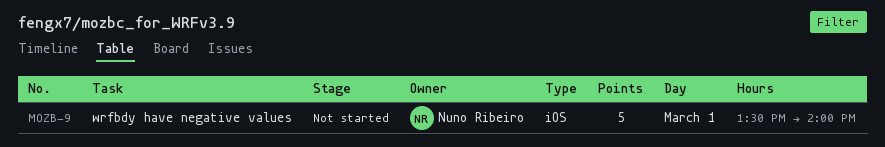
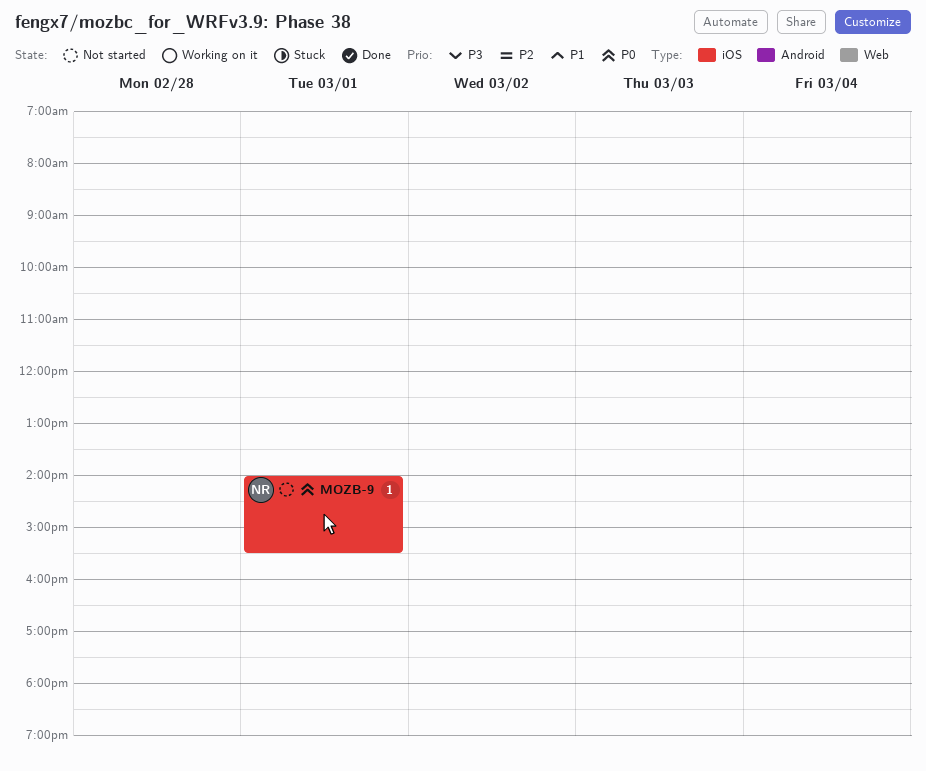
MOZB-9, estimate: 5 -> 1
MOZB-9, begins: 13:30 -> 14:00
MOZB-9, ends: 14:00 -> 15:30

